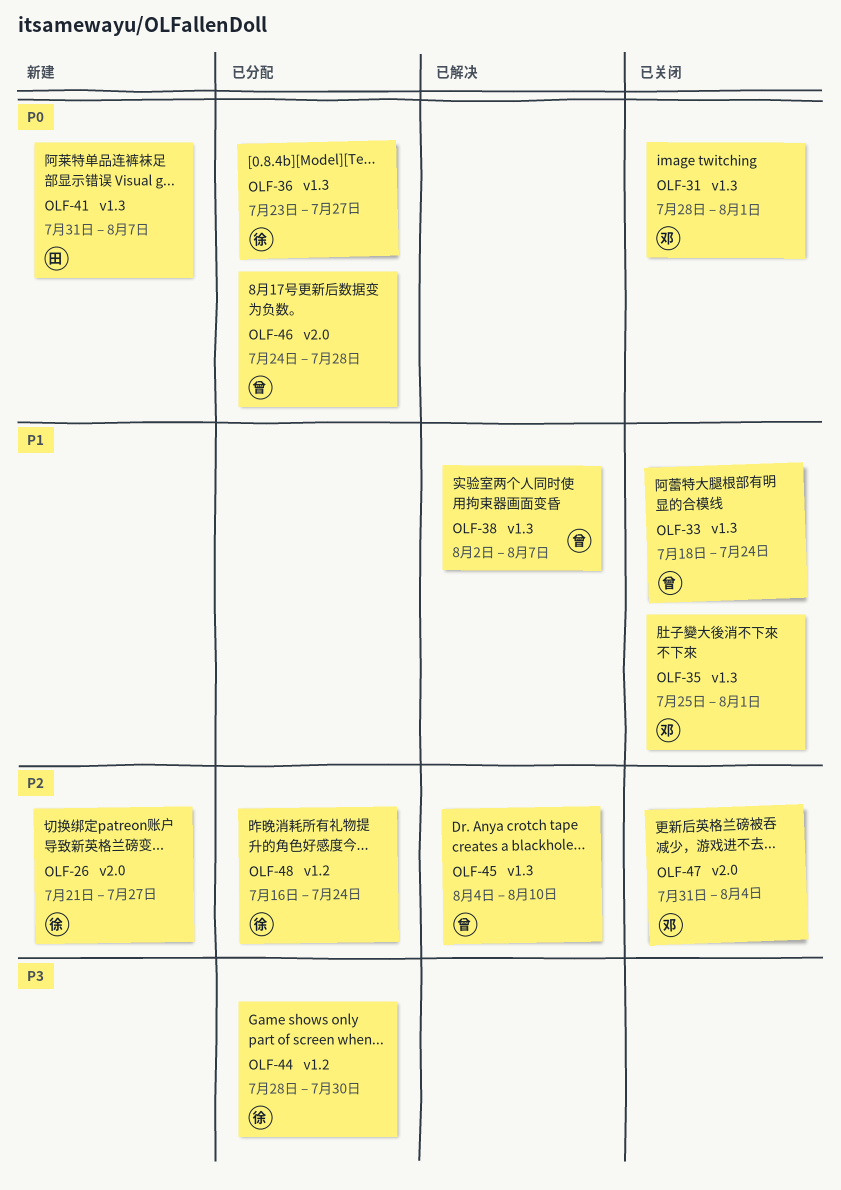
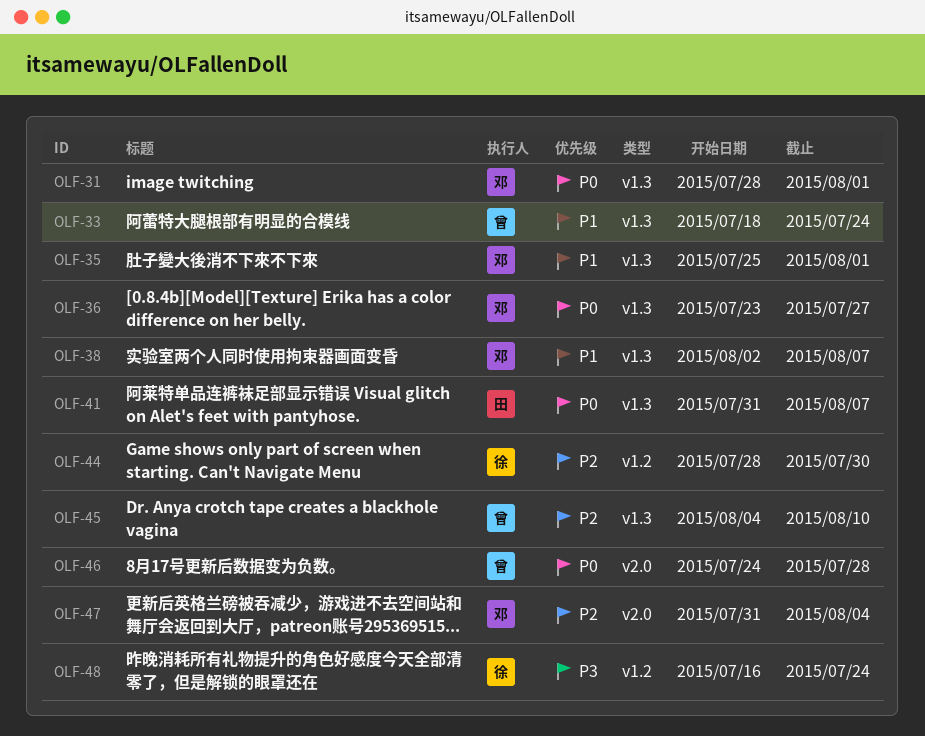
OLF-26: present -> none
OLF-36, owner: 徐 -> 邓
OLF-38, owner: 曾 -> 邓
OLF-44, priority: P3 -> P2
OLF-48, priority: P2 -> P3

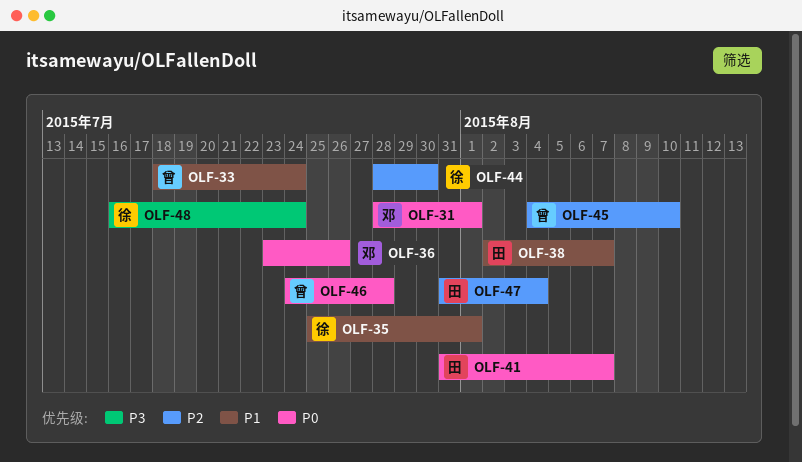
OLF-35, owner: 邓 -> 徐
OLF-36, due: Jul 27 -> Jul 26
OLF-38, owner: 邓 -> 田
OLF-47, owner: 邓 -> 田

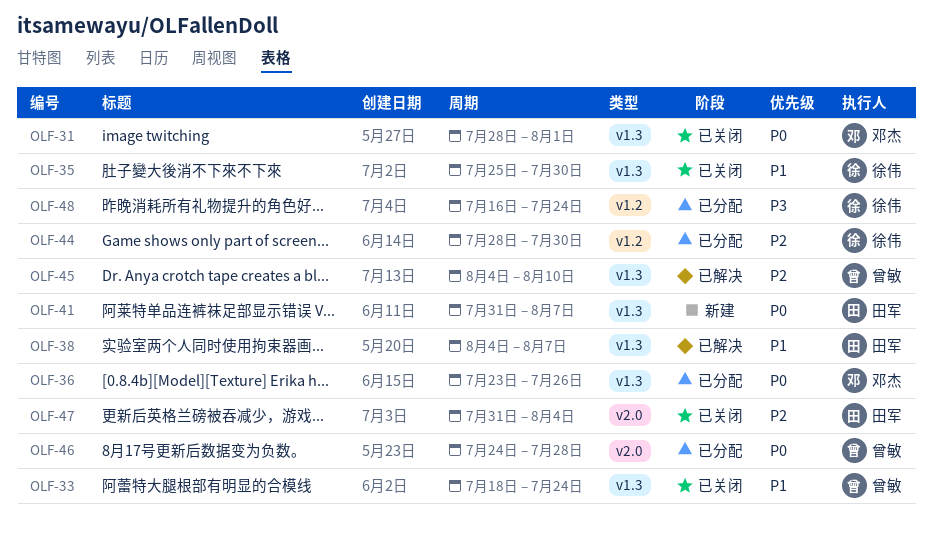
OLF-35, due: Aug 1 -> Jul 30
OLF-38, start: Aug 2 -> Aug 4

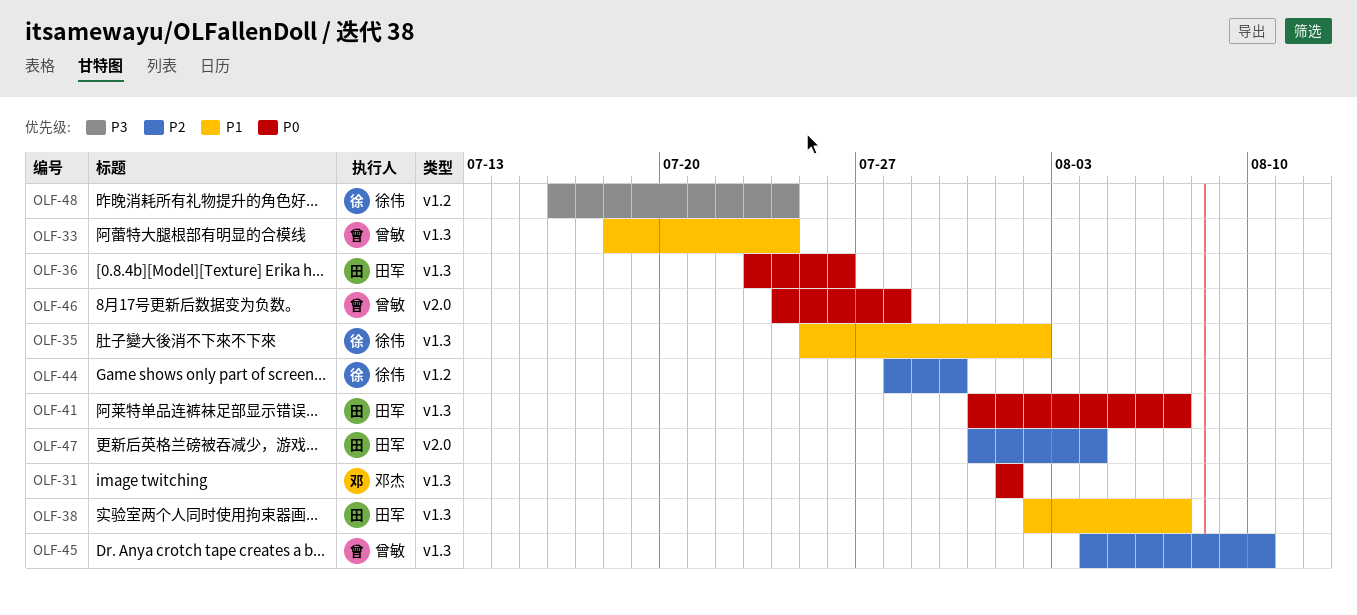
OLF-31, start: Jul 28 -> Aug 1
OLF-35, due: Jul 30 -> Aug 2
OLF-36, owner: 邓杰 -> 田军
OLF-38, start: Aug 4 -> Aug 2

